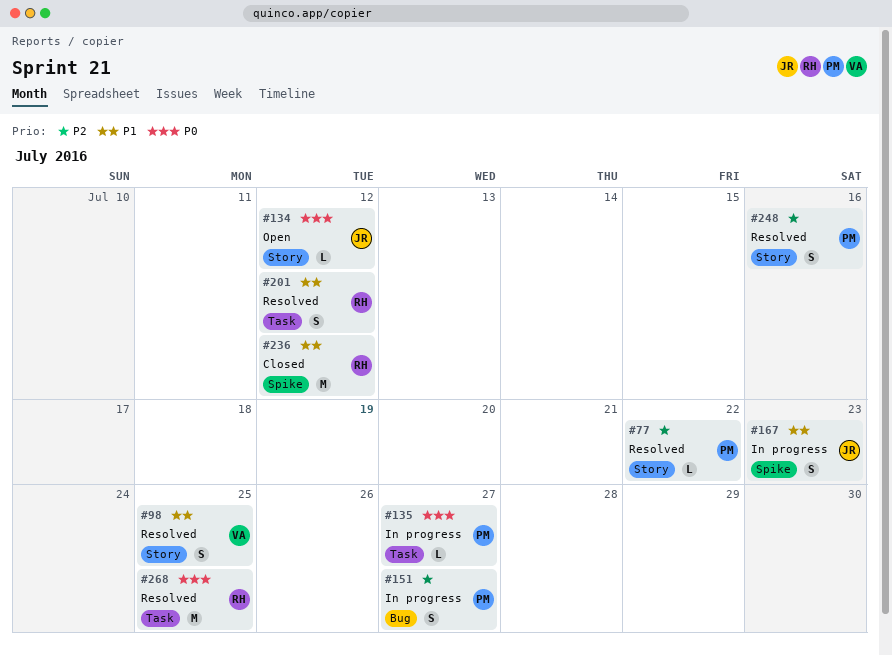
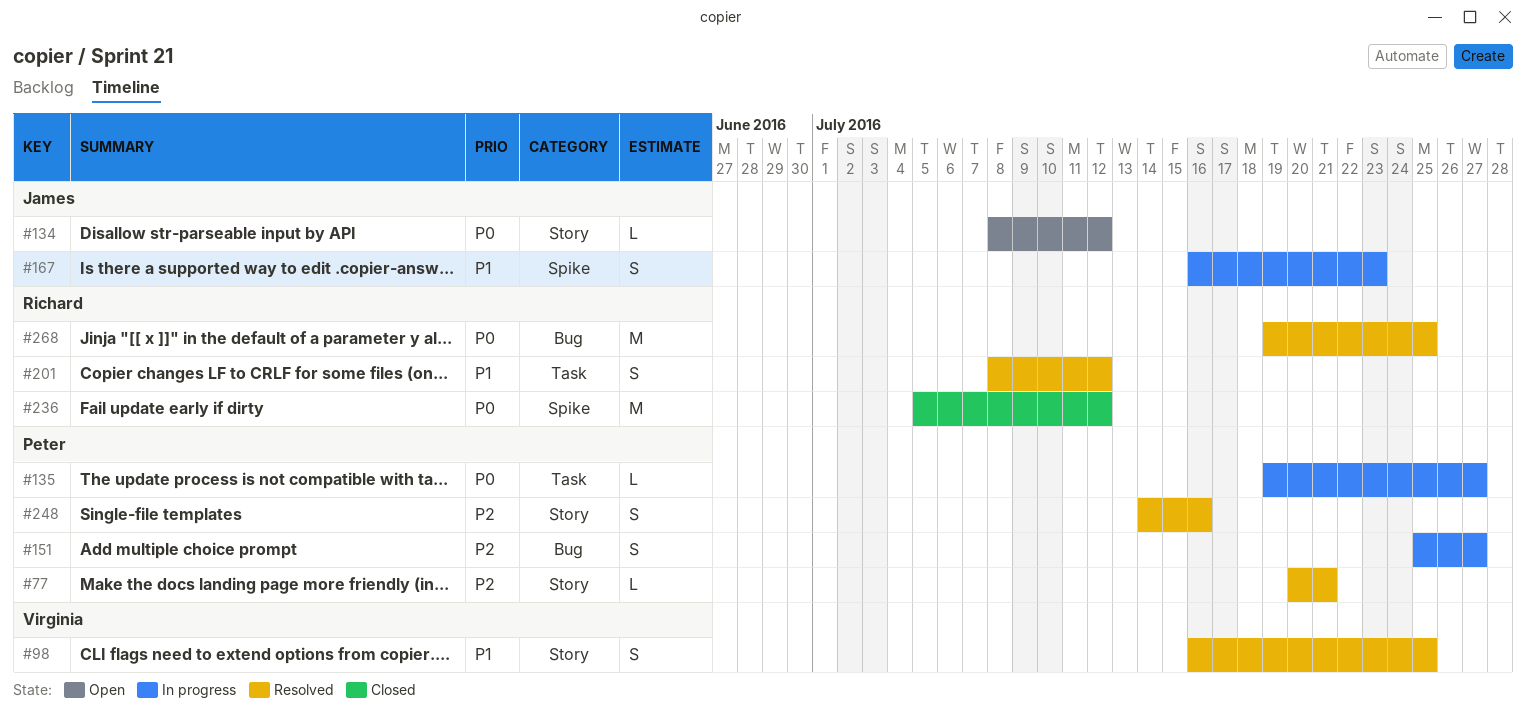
#77, due: Jul 22 -> Jul 21
#236, priority: P1 -> P0
#268, label: Task -> Bug

